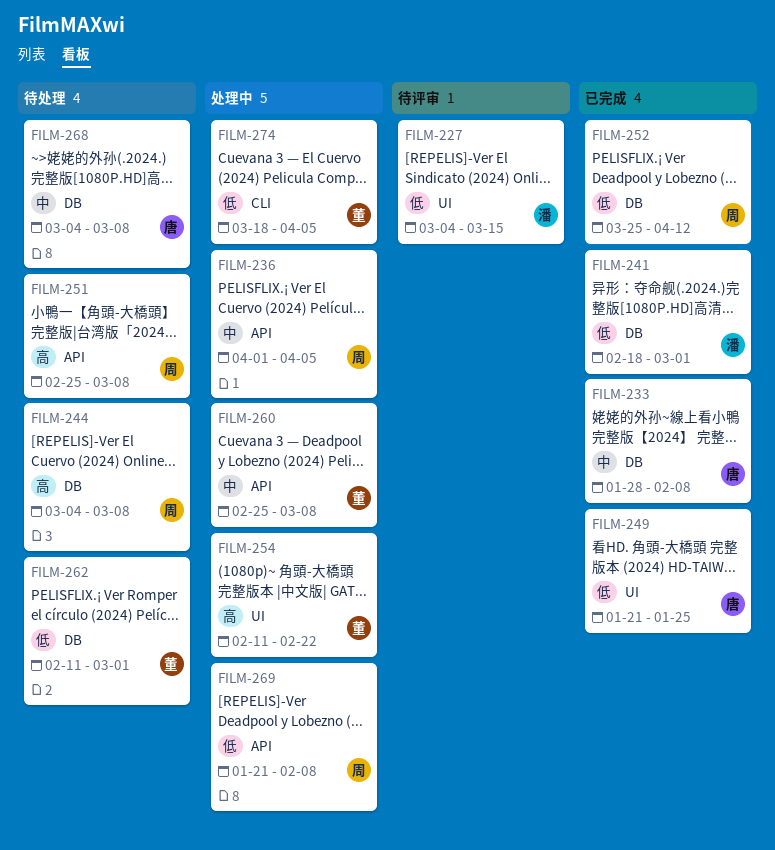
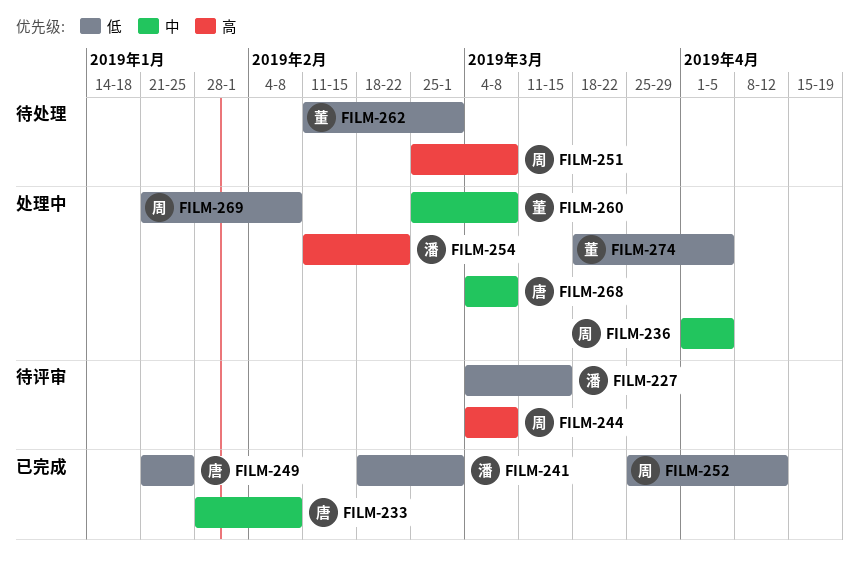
FILM-244, status: 待处理 -> 待评审
FILM-254, owner: 董 -> 潘
FILM-268, status: 待处理 -> 处理中

